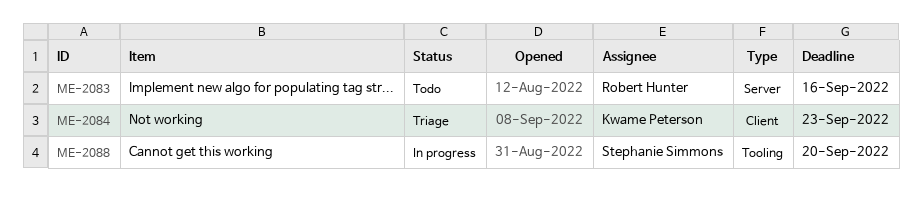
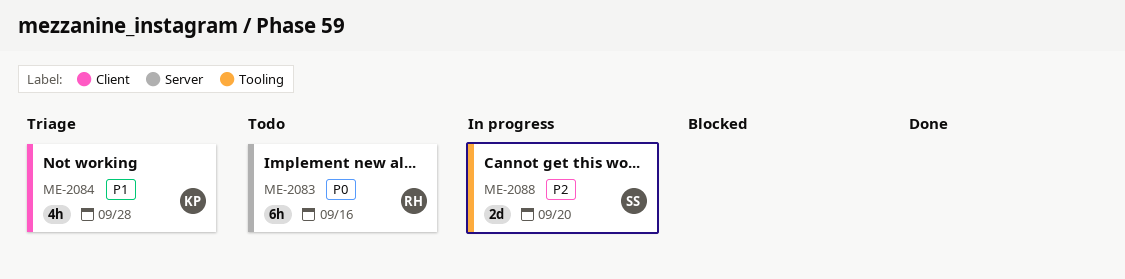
ME-2084, due: Sep 23 -> Sep 28

